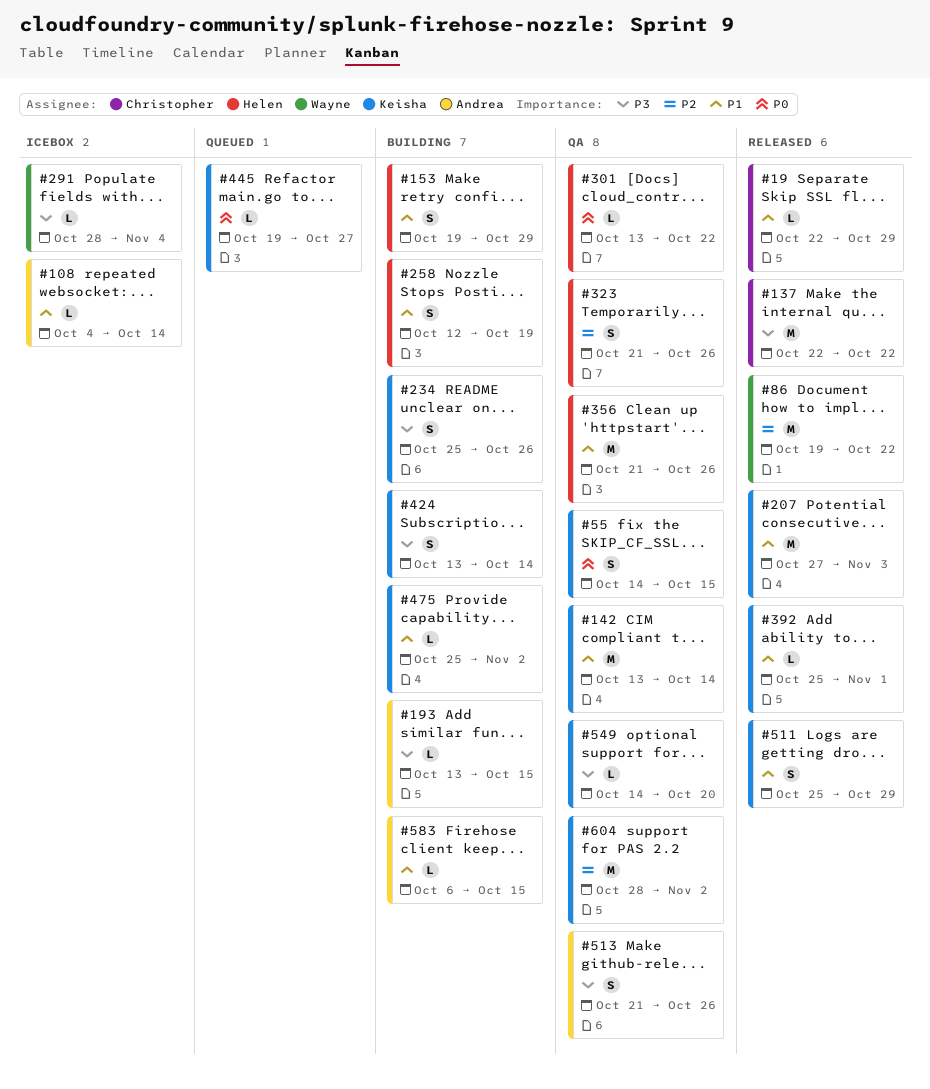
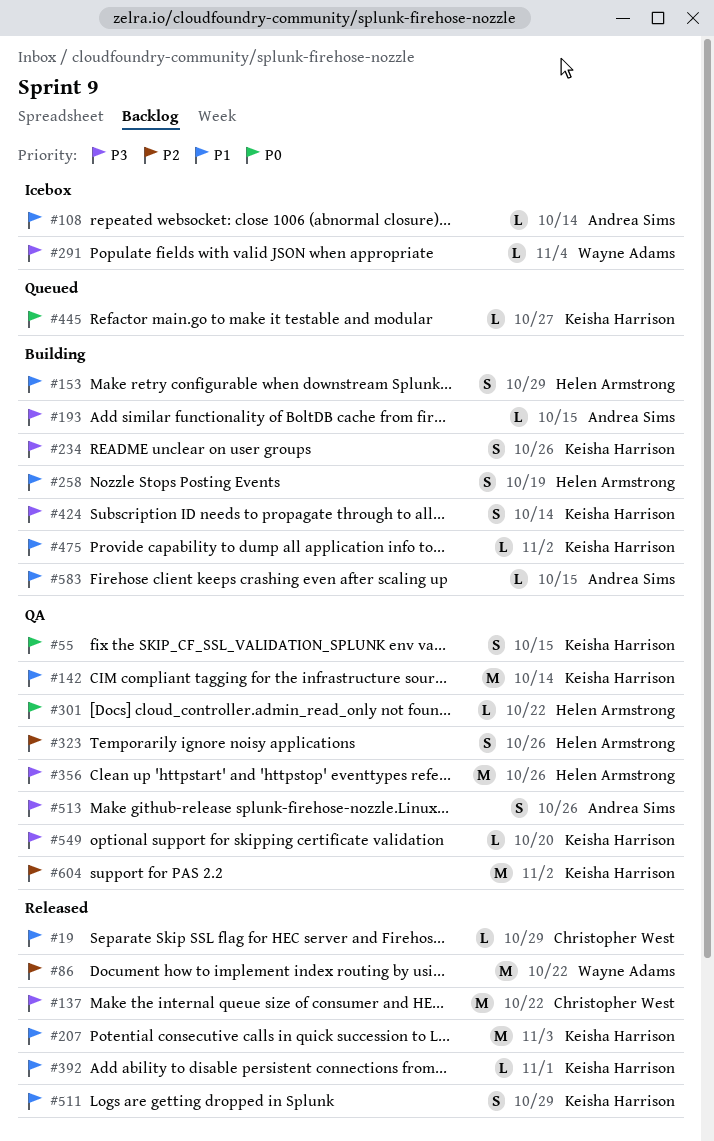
#356, priority: P1 -> P3

